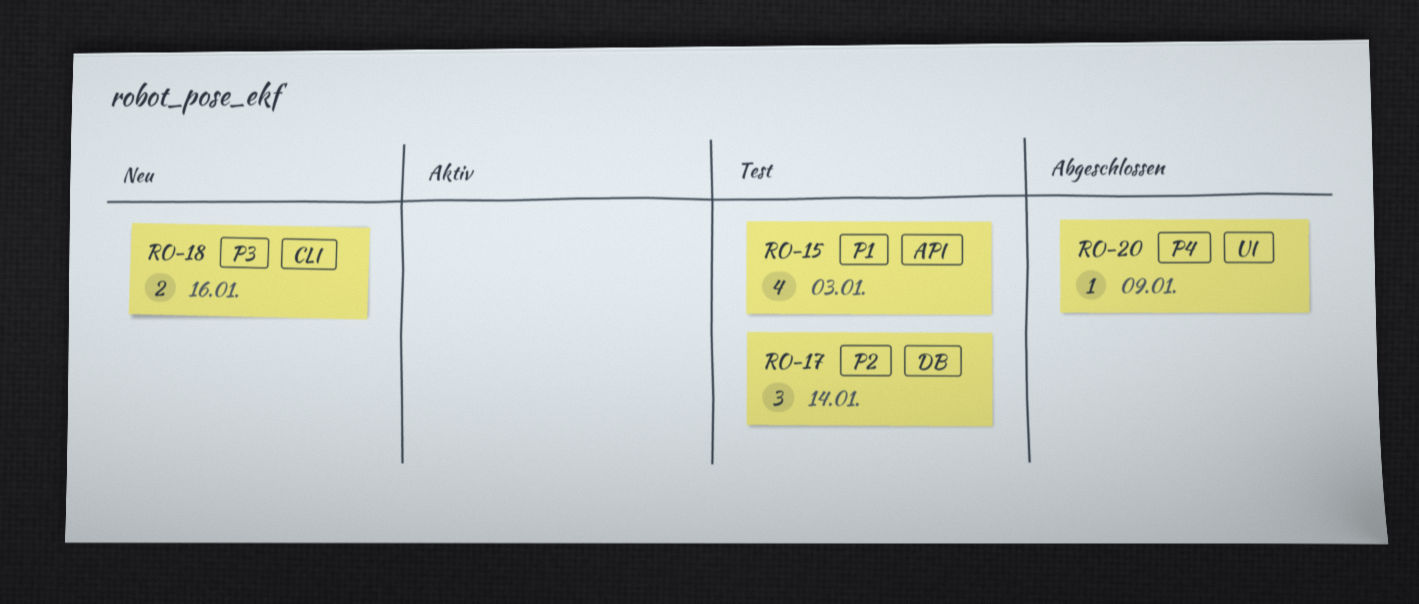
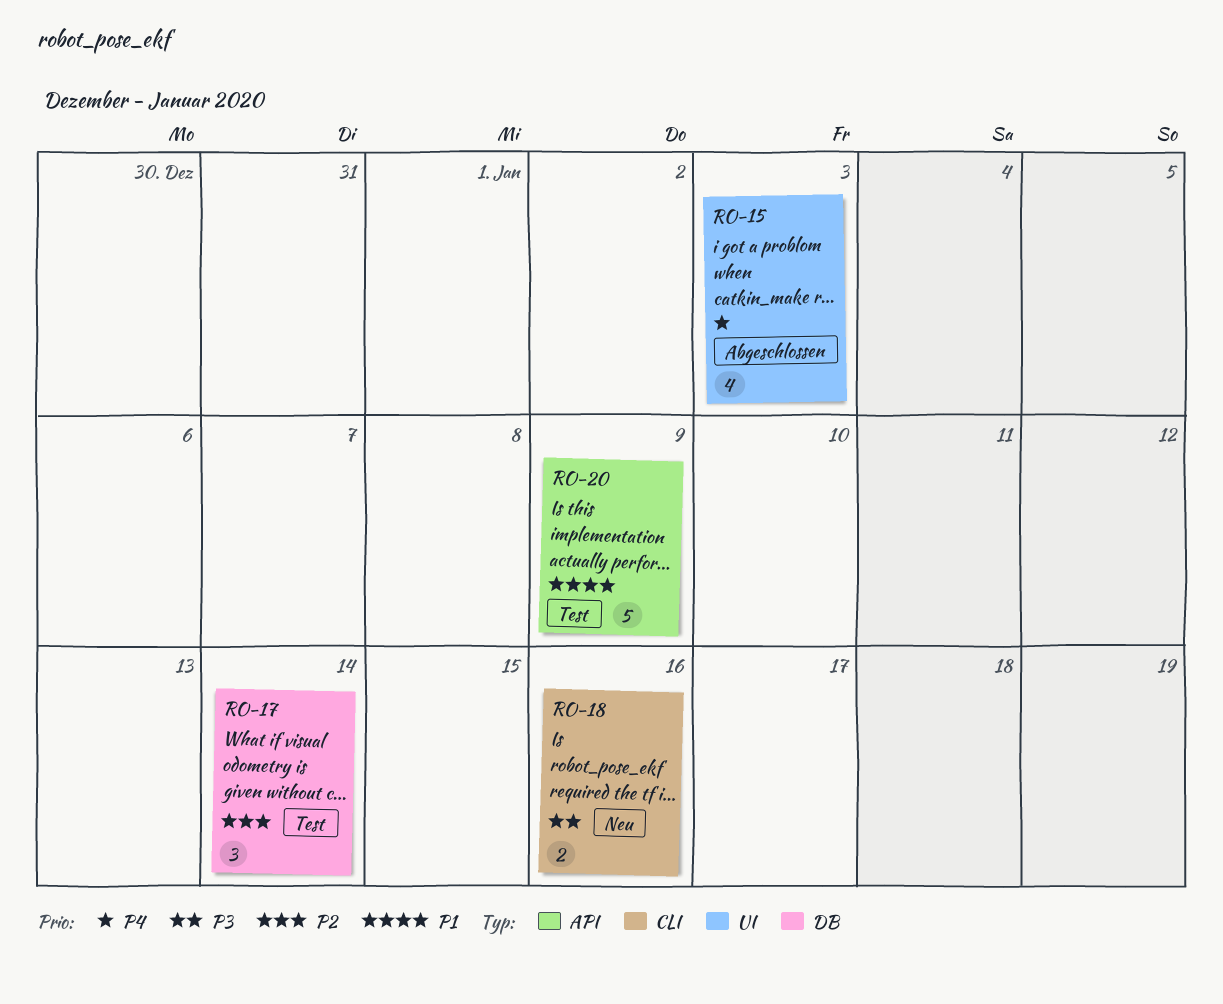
RO-15, status: Test -> Abgeschlossen
RO-15, priority: P1 -> P4
RO-15, label: API -> UI
RO-20, status: Abgeschlossen -> Test
RO-20, priority: P4 -> P1
RO-20, label: UI -> API
RO-20, estimate: 1 -> 5

